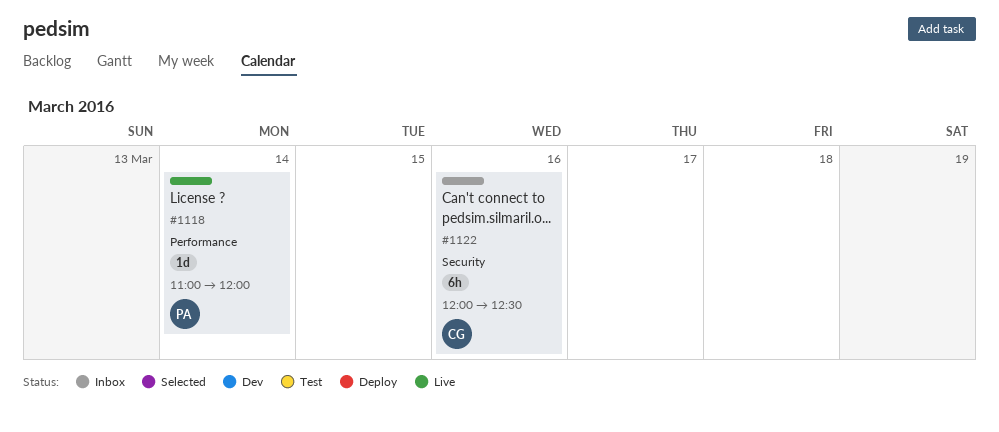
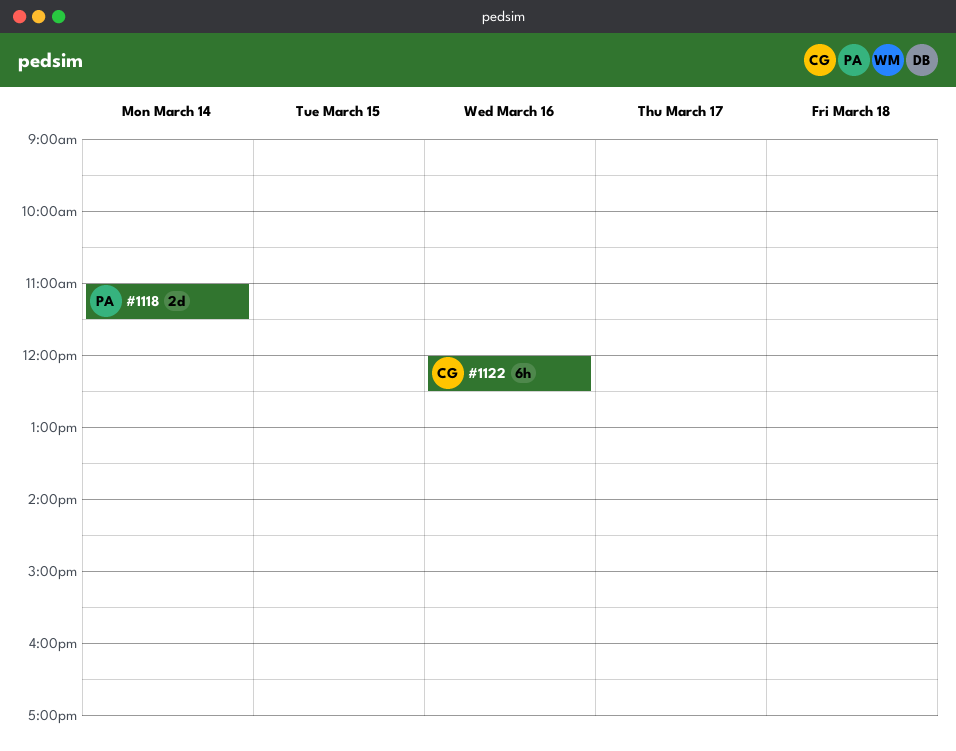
#1118, estimate: 1d -> 2d
#1118, ends: 12:00 -> 11:30

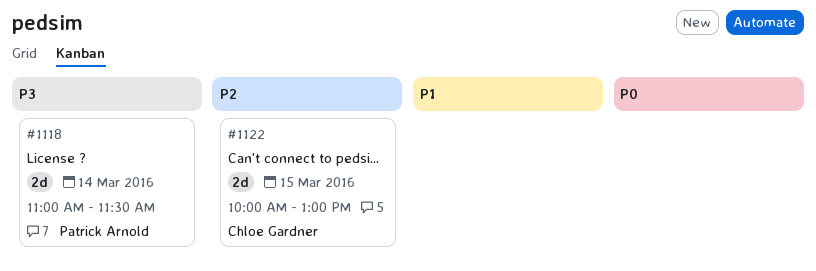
#1122, estimate: 6h -> 2d
#1122, day: Mar 16 -> Mar 15
#1122, begins: 12:00 -> 10:00
#1122, ends: 12:30 -> 13:00

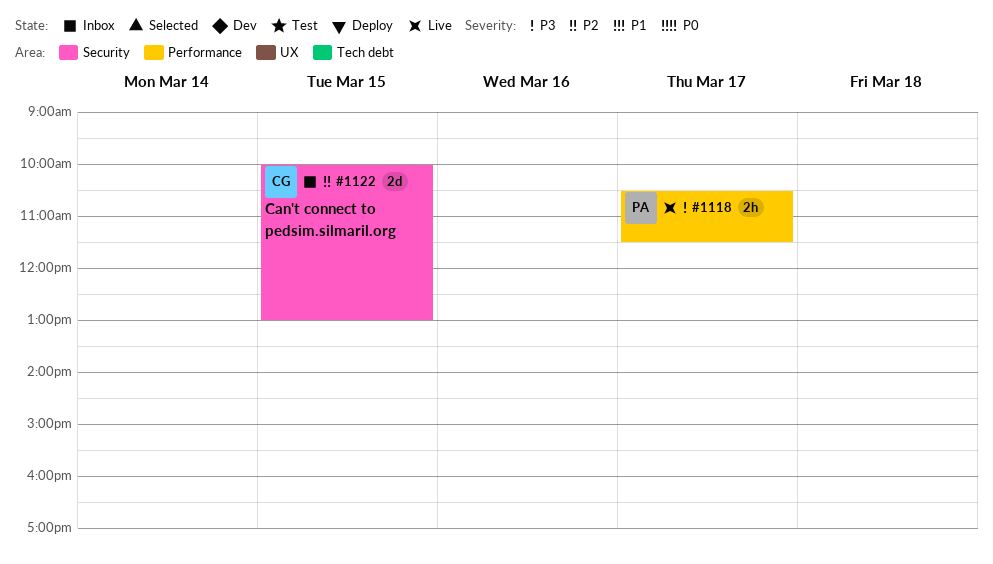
#1118, estimate: 2d -> 2h
#1118, day: Mar 14 -> Mar 17
#1118, begins: 11:00 -> 10:30

